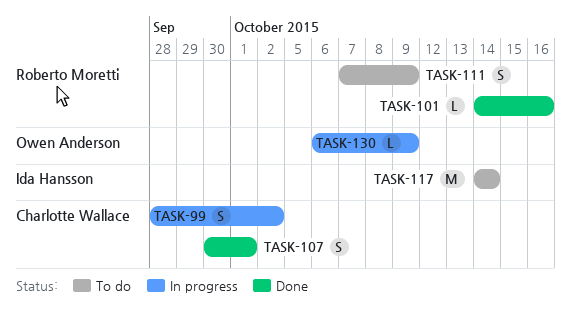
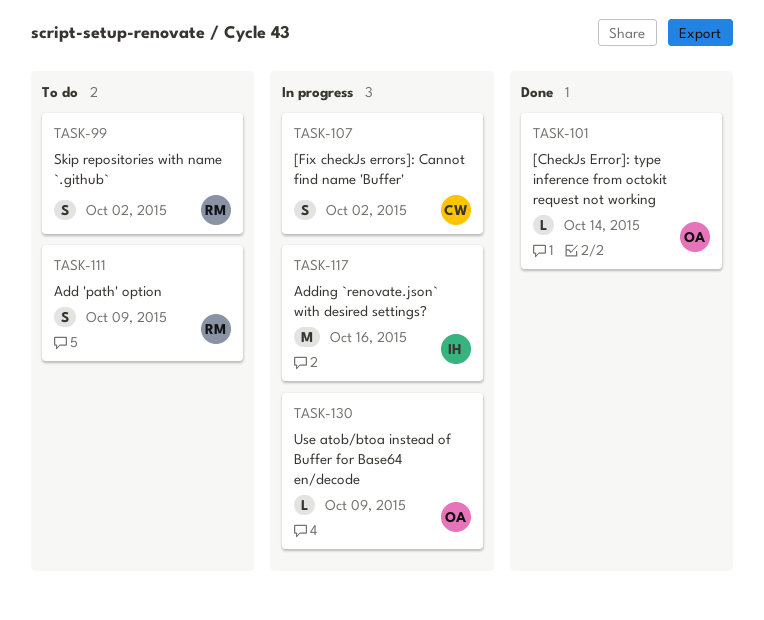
TASK-99, status: In progress -> To do
TASK-99, owner: Charlotte Wallace -> Roberto Moretti
TASK-101, owner: Roberto Moretti -> Owen Anderson
TASK-101, due: Oct 16 -> Oct 14
TASK-107, status: Done -> In progress
TASK-107, due: Oct 1 -> Oct 2
TASK-117, status: To do -> In progress
TASK-117, due: Oct 14 -> Oct 16

